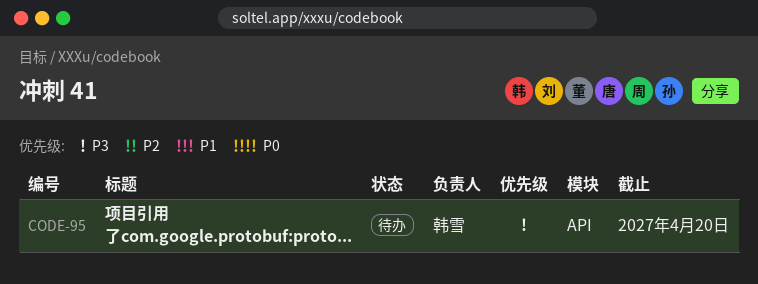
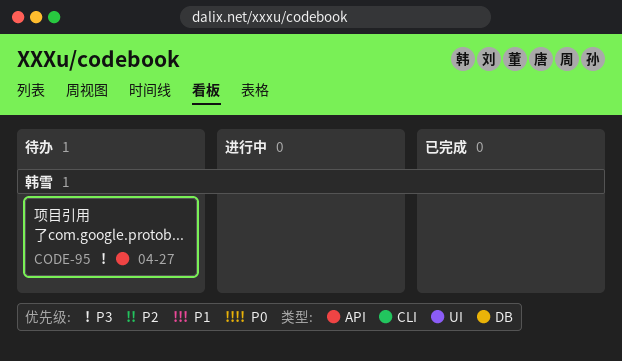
CODE-95, due: Apr 20 -> Apr 27

